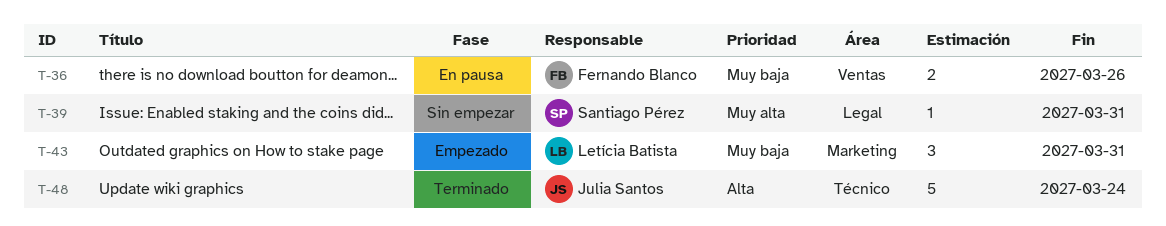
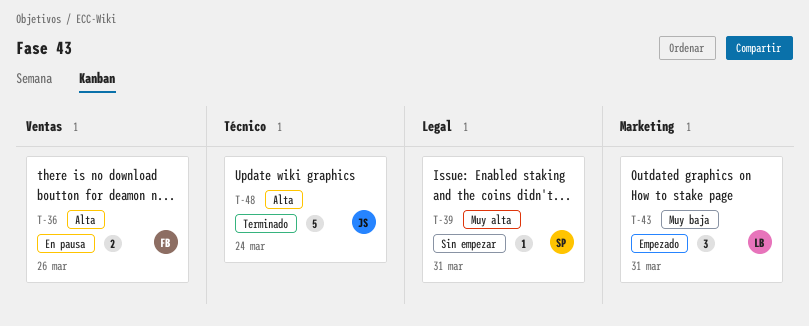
T-36, priority: Muy baja -> Alta

